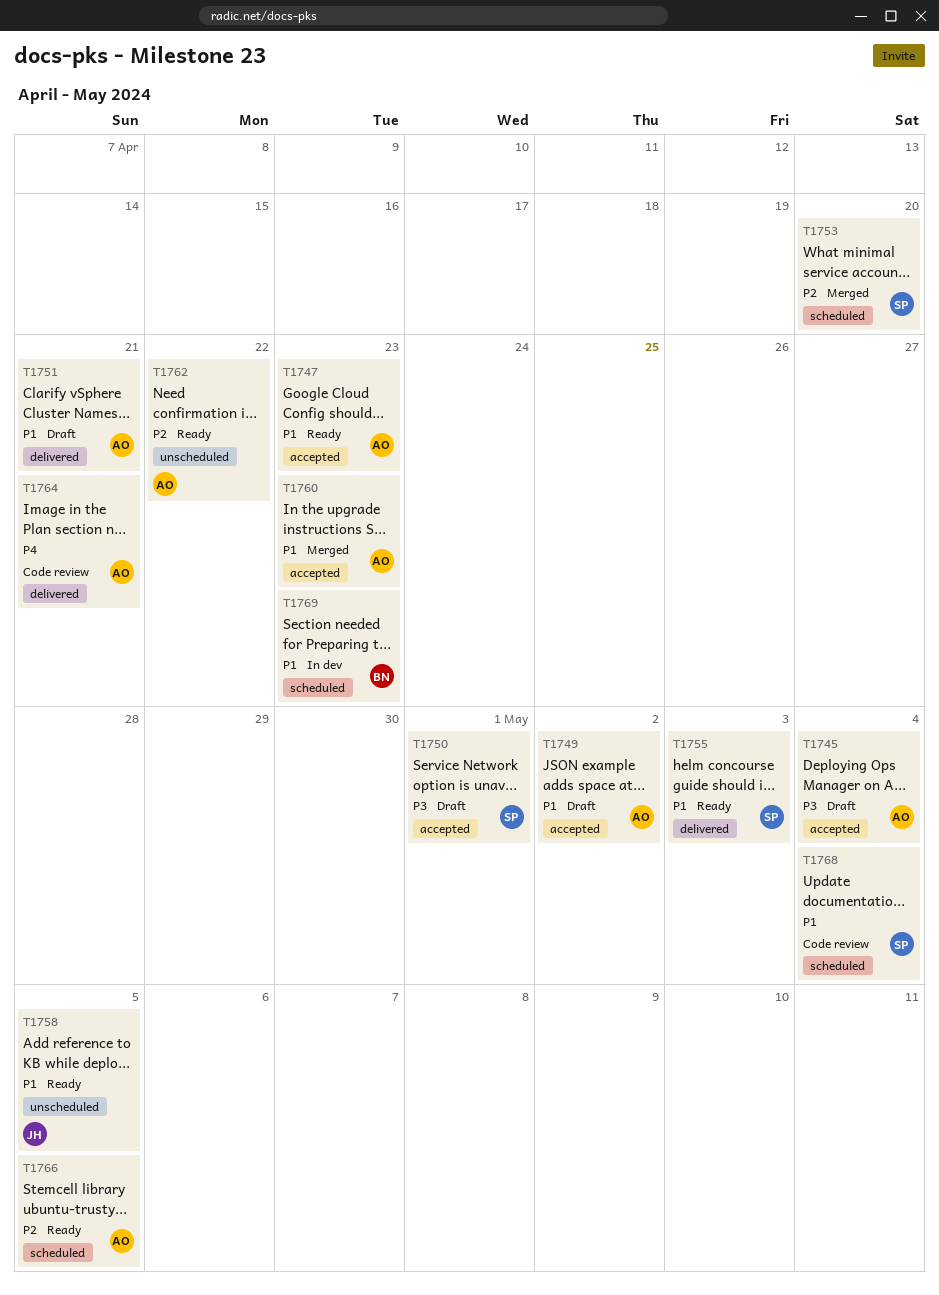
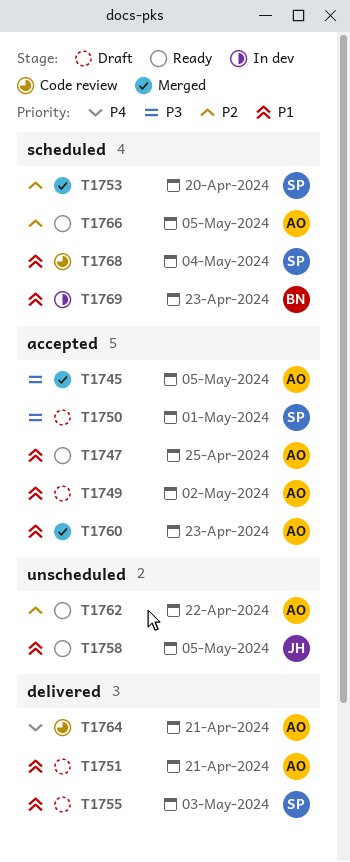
T1745, status: Draft -> Merged
T1745, due: May 4 -> May 5
T1747, due: Apr 23 -> Apr 25
T1755, status: Ready -> Draft

